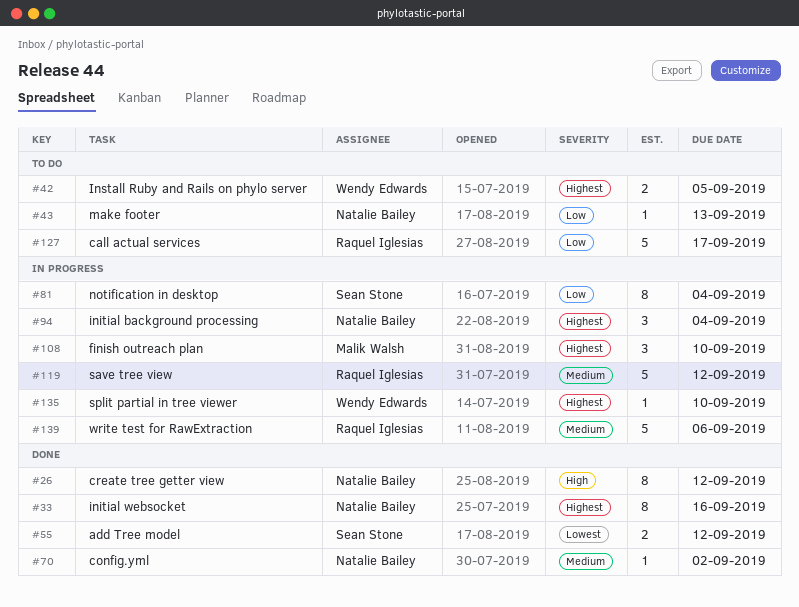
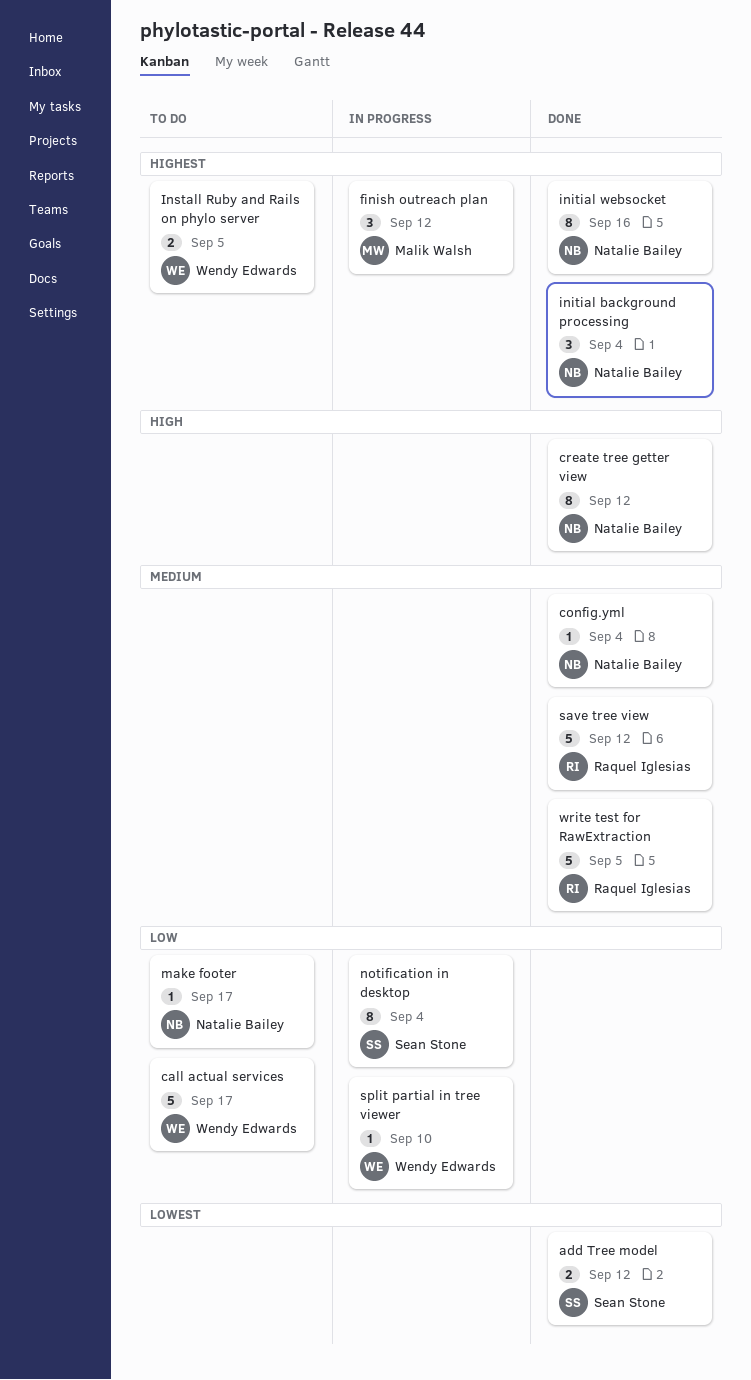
call actual services, owner: Raquel Iglesias -> Wendy Edwards
config.yml, due: Sep 2 -> Sep 4
finish outreach plan, due: Sep 10 -> Sep 12
initial background processing, status: In progress -> Done
make footer, due: Sep 13 -> Sep 17
save tree view, status: In progress -> Done
split partial in tree viewer, priority: Highest -> Low
write test for RawExtraction, status: In progress -> Done
write test for RawExtraction, due: Sep 6 -> Sep 5

